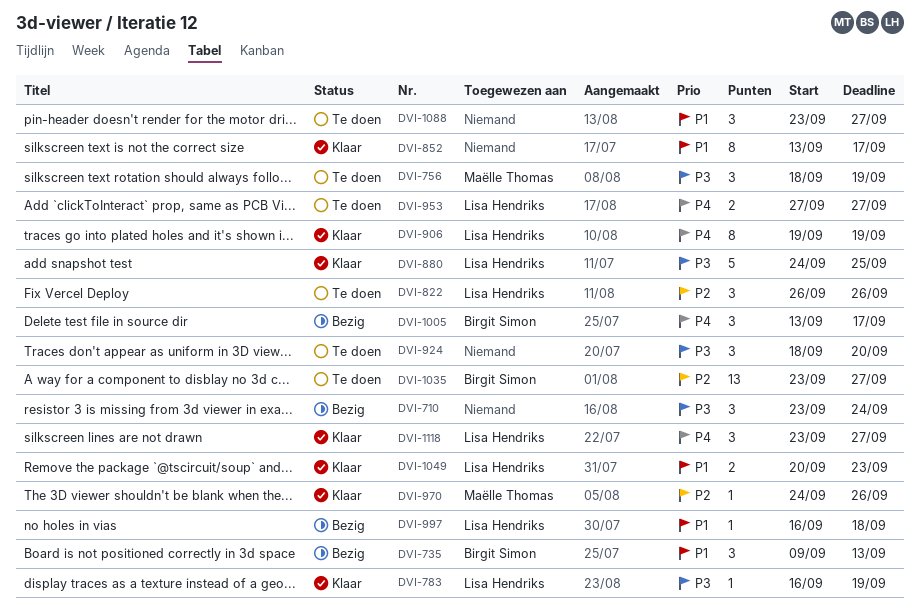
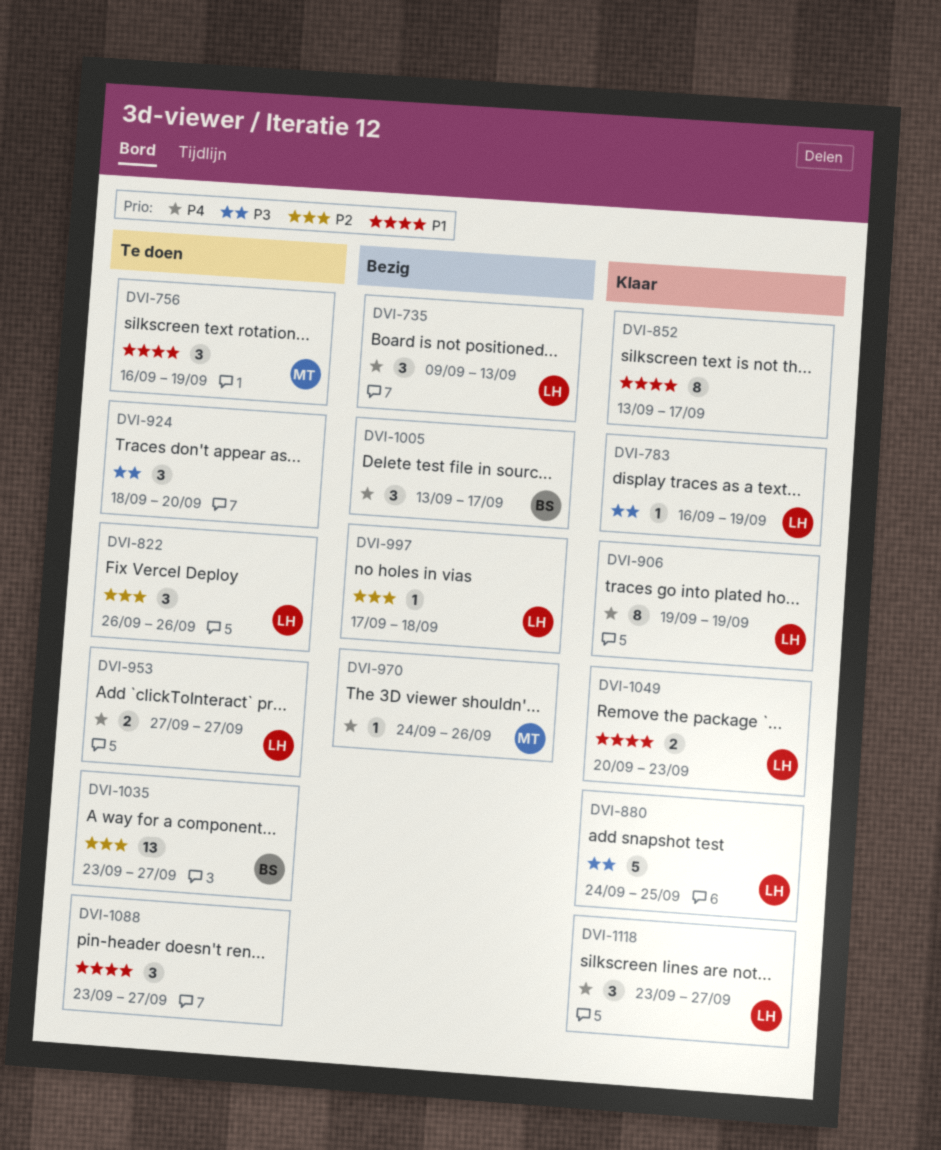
DVI-710: present -> none
DVI-735, owner: Birgit Simon -> Lisa Hendriks
DVI-735, priority: P1 -> P4
DVI-756, priority: P3 -> P1
DVI-756, start: Sep 18 -> Sep 16
DVI-970, status: Klaar -> Bezig
DVI-970, priority: P2 -> P4
DVI-997, priority: P1 -> P2
DVI-997, start: Sep 16 -> Sep 17

